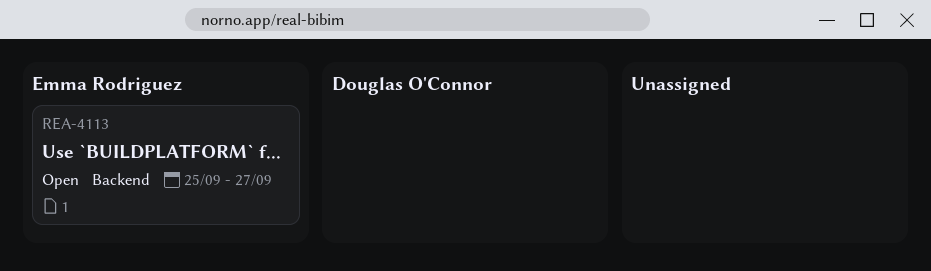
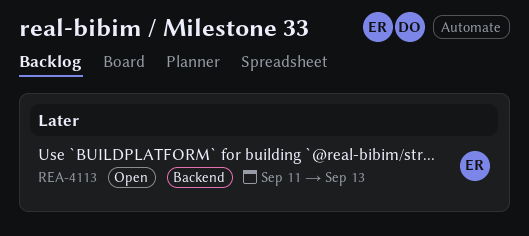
REA-4113, start: Sep 25 -> Sep 11
REA-4113, due: Sep 27 -> Sep 13

